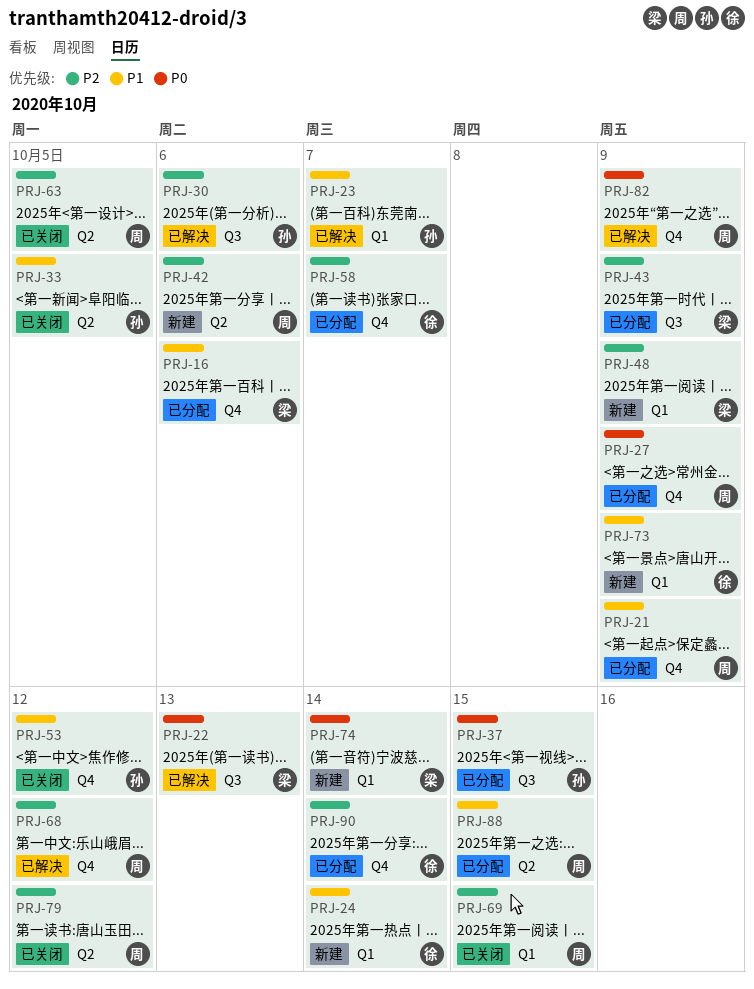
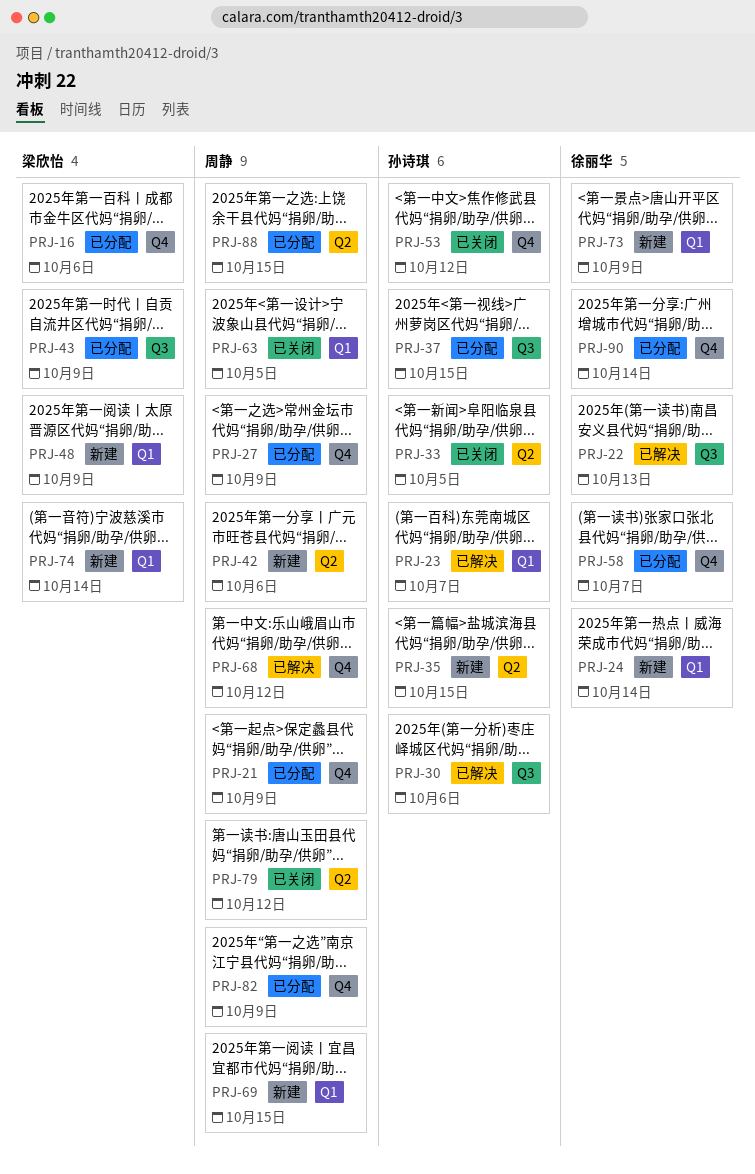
PRJ-22, owner: 梁欣怡 -> 徐丽华
PRJ-35: none -> present
PRJ-63, label: Q2 -> Q1
PRJ-69, status: 已关闭 -> 新建
PRJ-82, status: 已解决 -> 已分配

